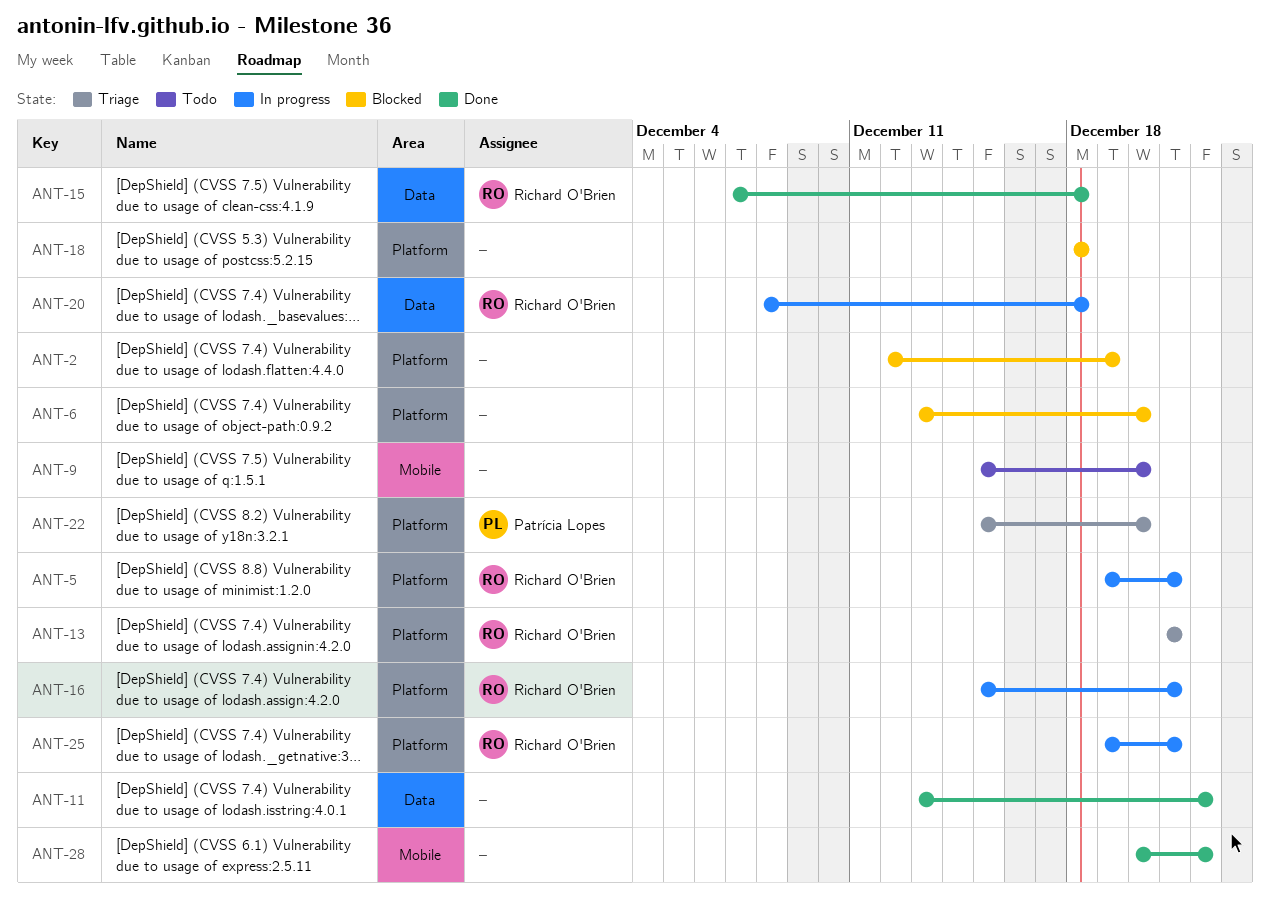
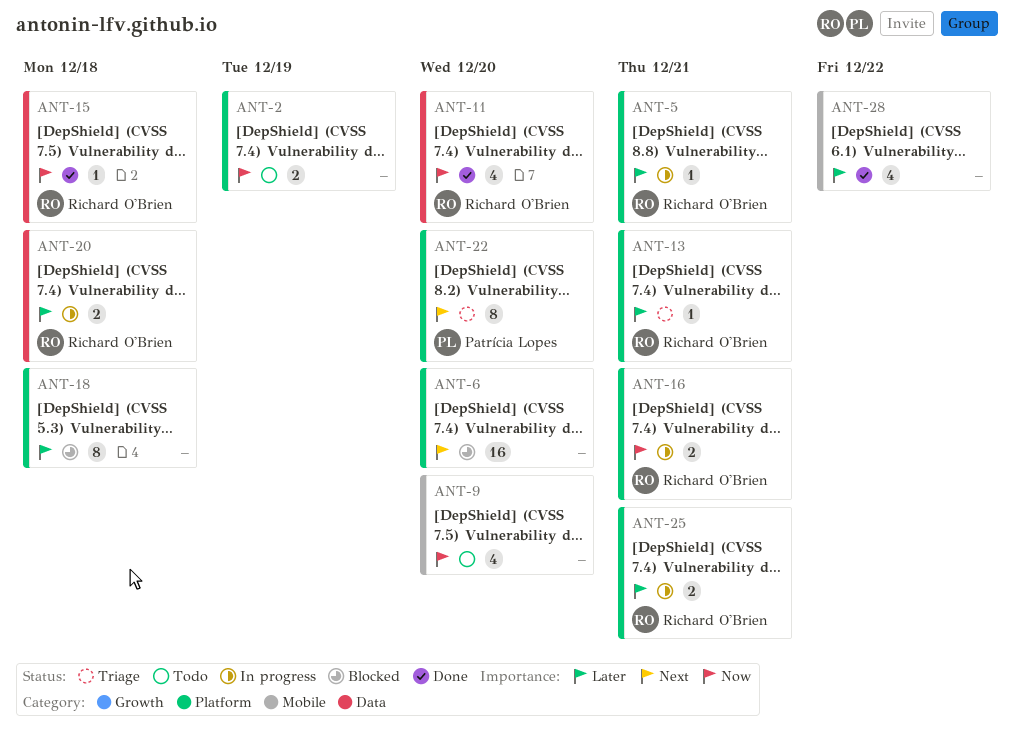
ANT-2, status: Blocked -> Todo
ANT-11, owner: none -> Richard O'Brien
ANT-11, due: Dec 22 -> Dec 20

